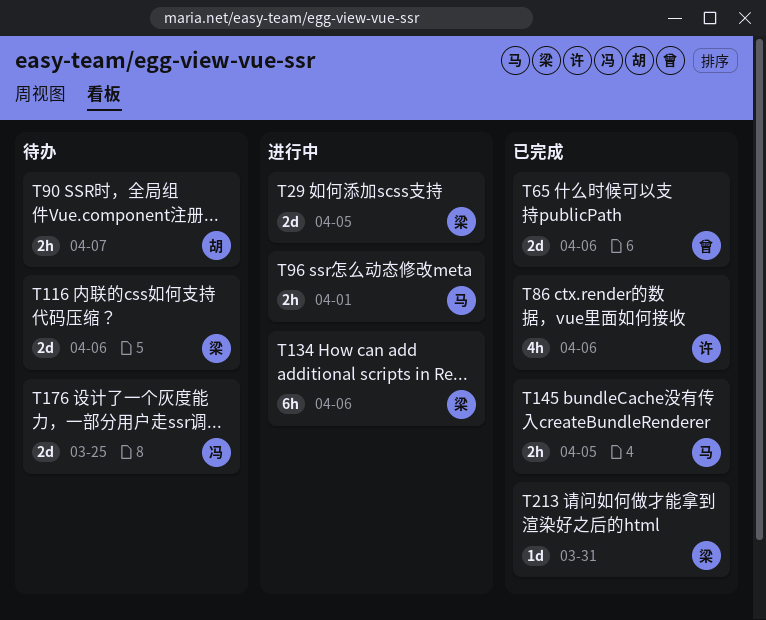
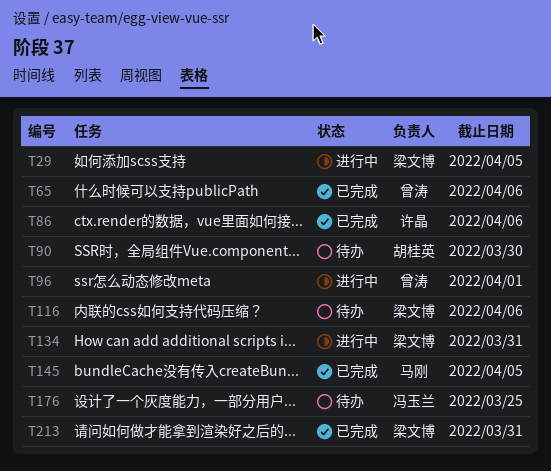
T90, due: Apr 7 -> Mar 30
T96, owner: 马刚 -> 曾涛
T134, due: Apr 6 -> Mar 31

